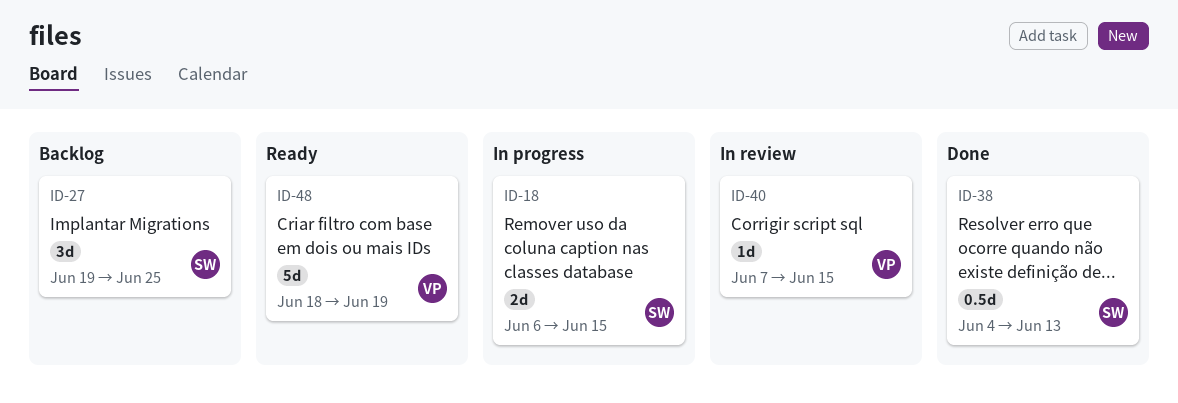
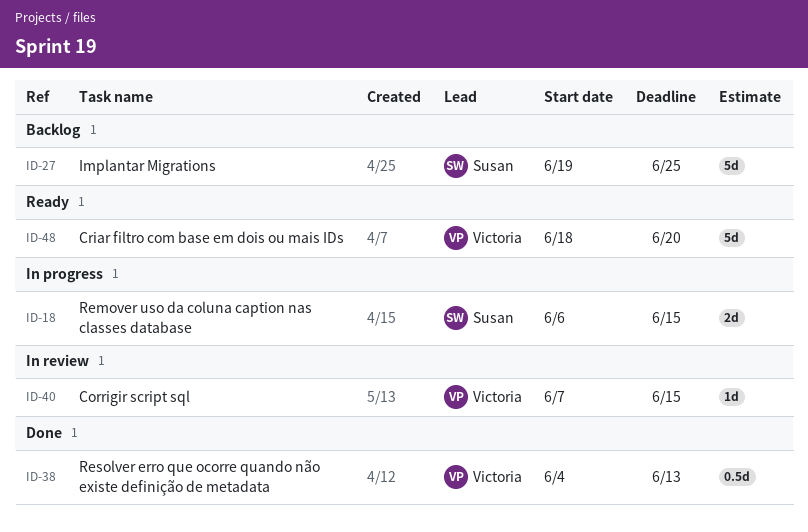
ID-27, estimate: 3d -> 5d
ID-38, owner: Susan -> Victoria
ID-48, due: Jun 19 -> Jun 20

